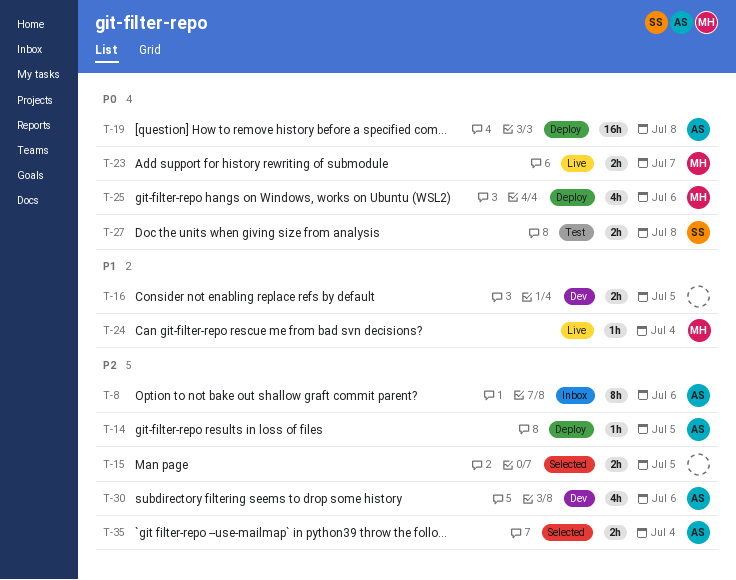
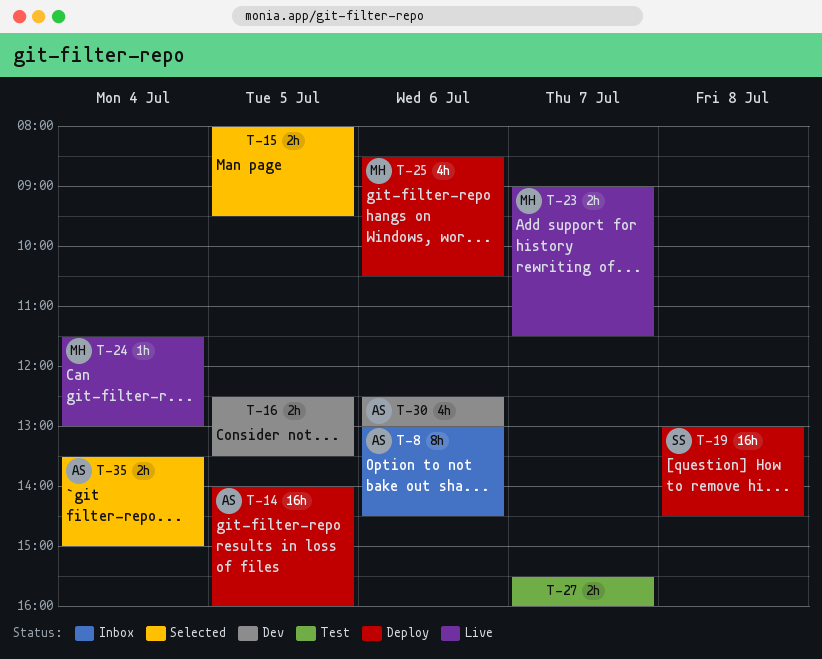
T-14, estimate: 1h -> 16h
T-19, owner: AS -> SS
T-27, owner: SS -> none
T-27, day: Jul 8 -> Jul 7

